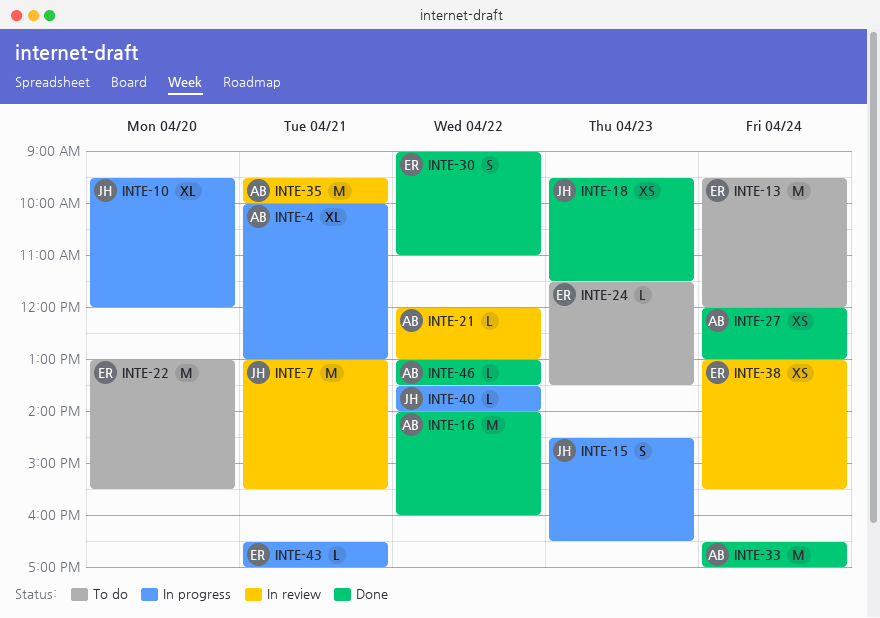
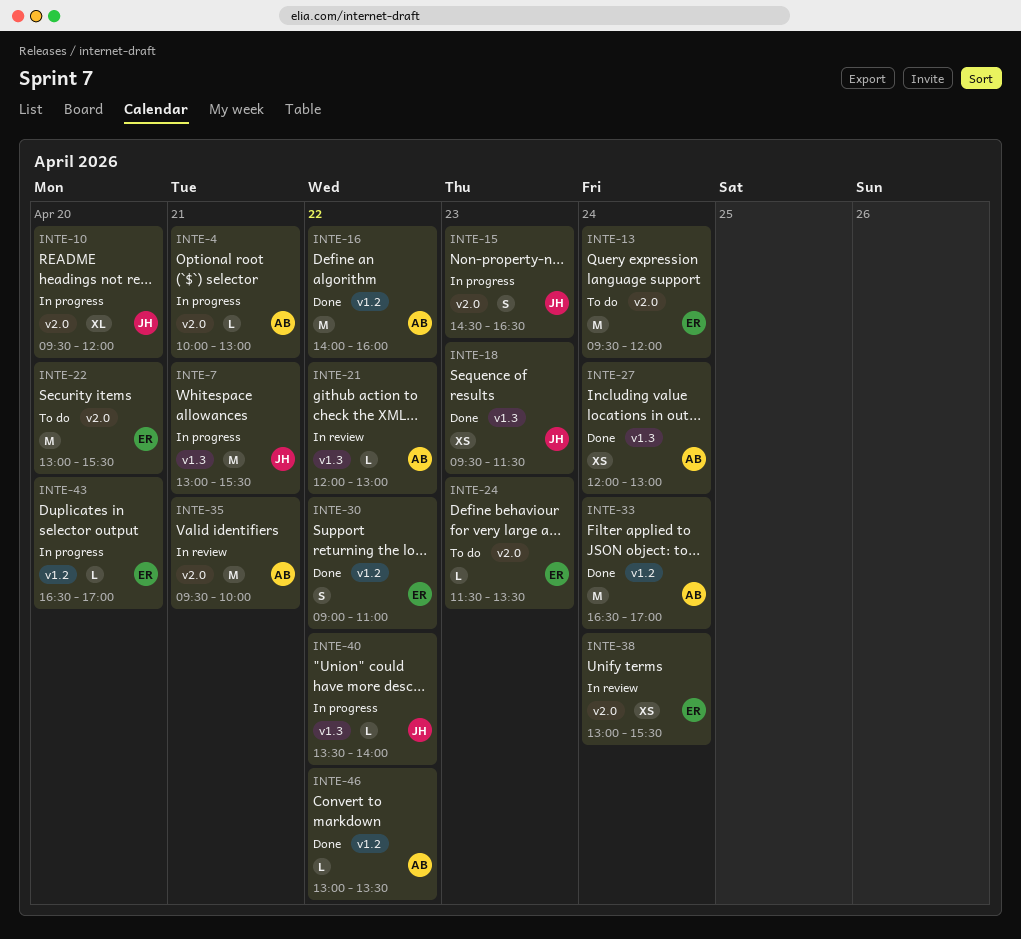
INTE-4, estimate: XL -> L
INTE-7, status: In review -> In progress
INTE-43, day: Apr 21 -> Apr 20

